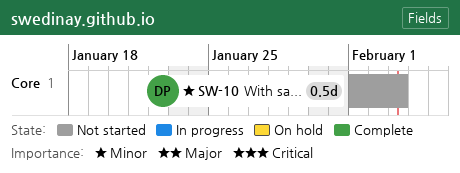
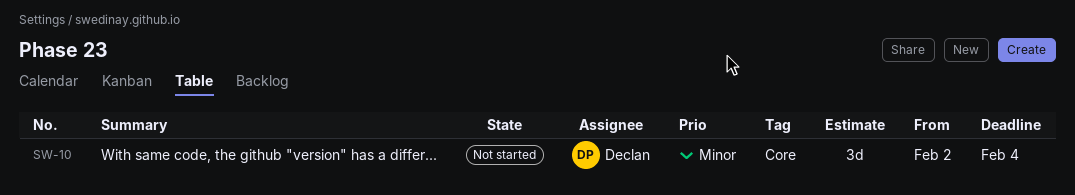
SW-10, estimate: 0.5d -> 3d
SW-10, start: Feb 1 -> Feb 2
SW-10, due: Feb 3 -> Feb 4

